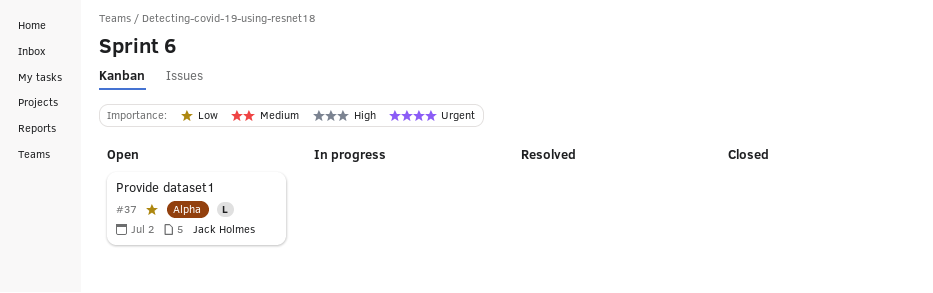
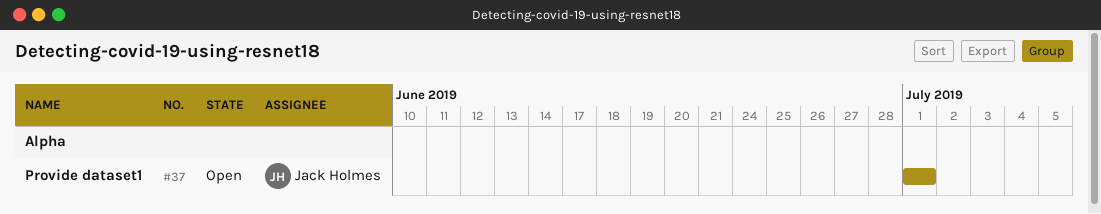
#37, due: Jul 2 -> Jul 1

